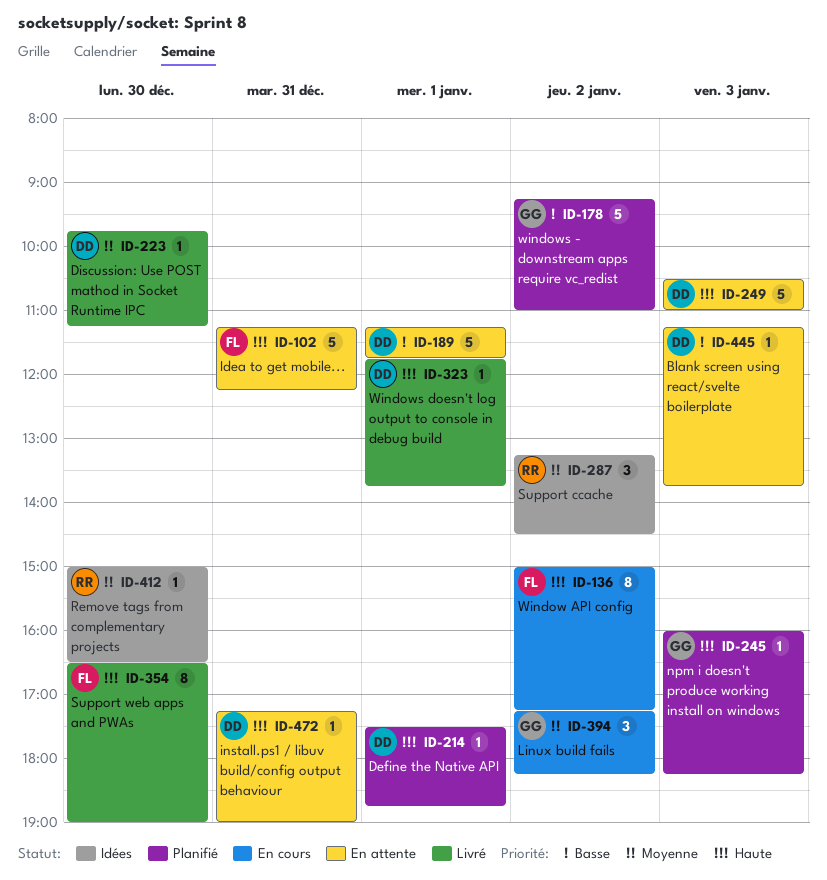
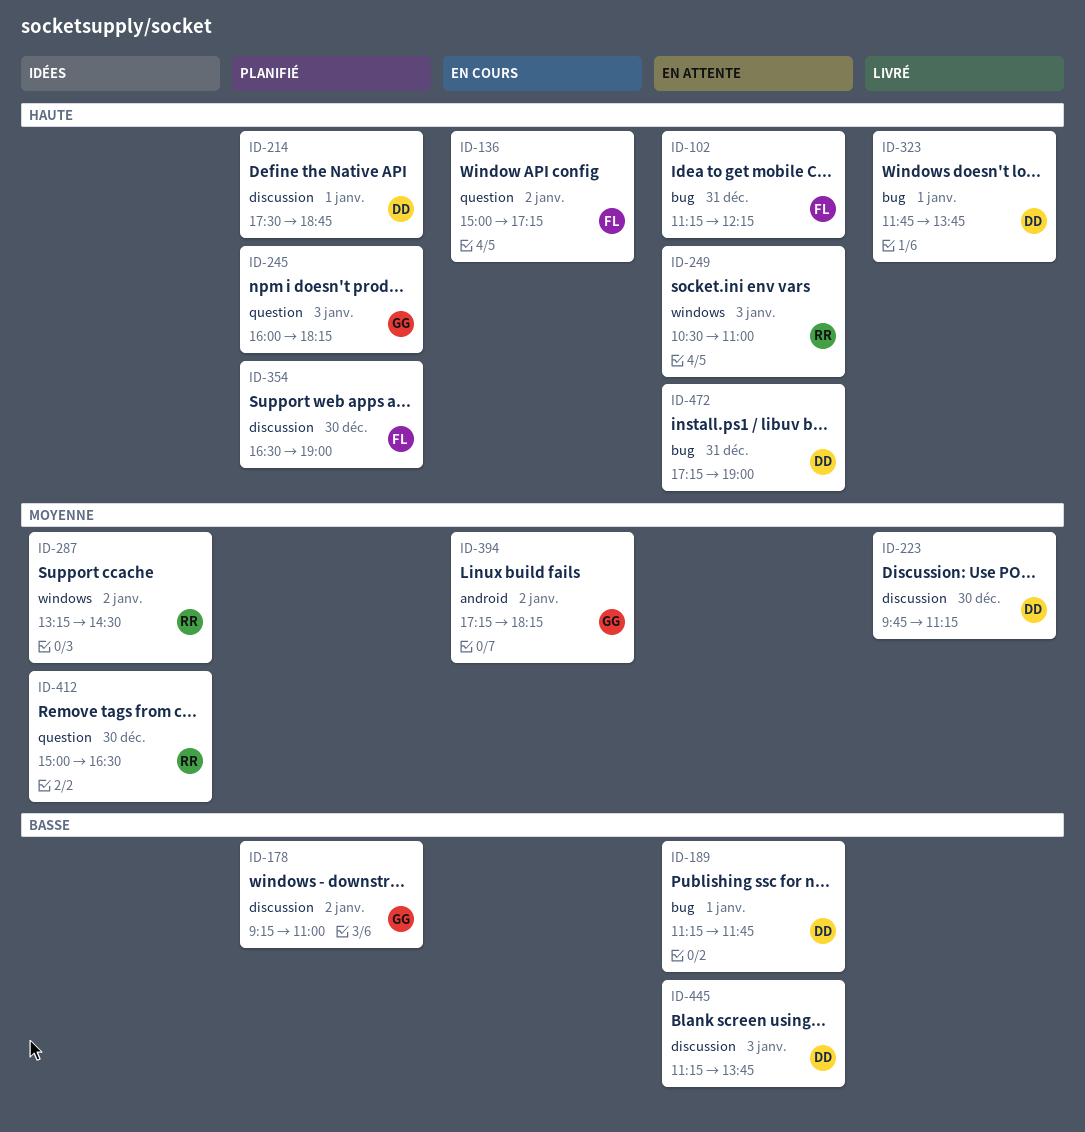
ID-249, owner: DD -> RR
ID-354, status: Livré -> Planifié

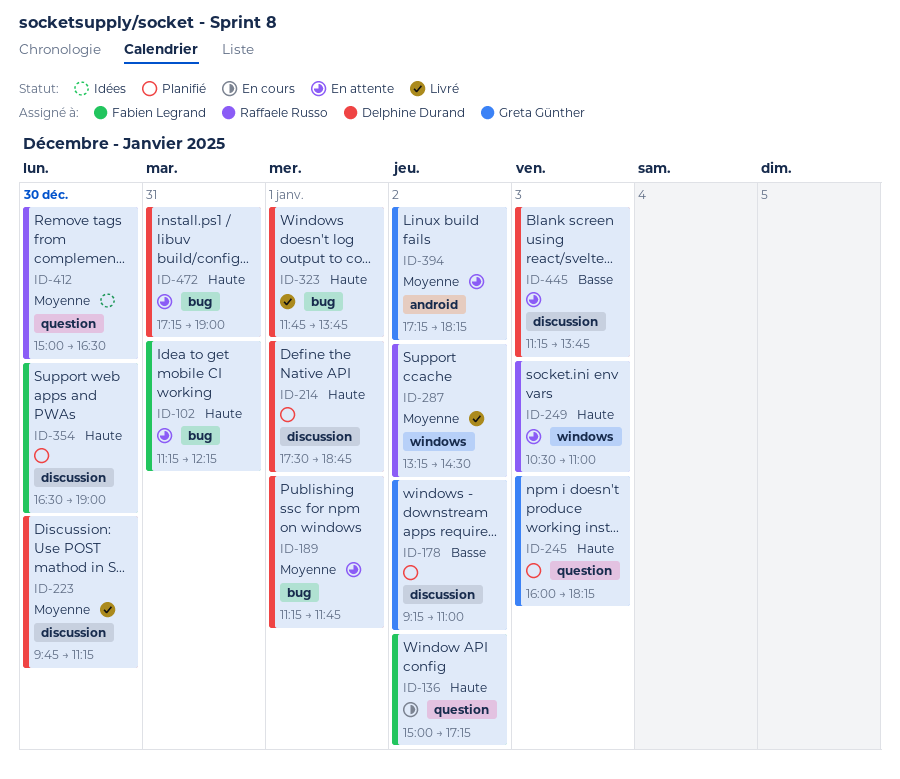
ID-189, priority: Basse -> Moyenne
ID-287, status: Idées -> Livré
ID-394, status: En cours -> En attente

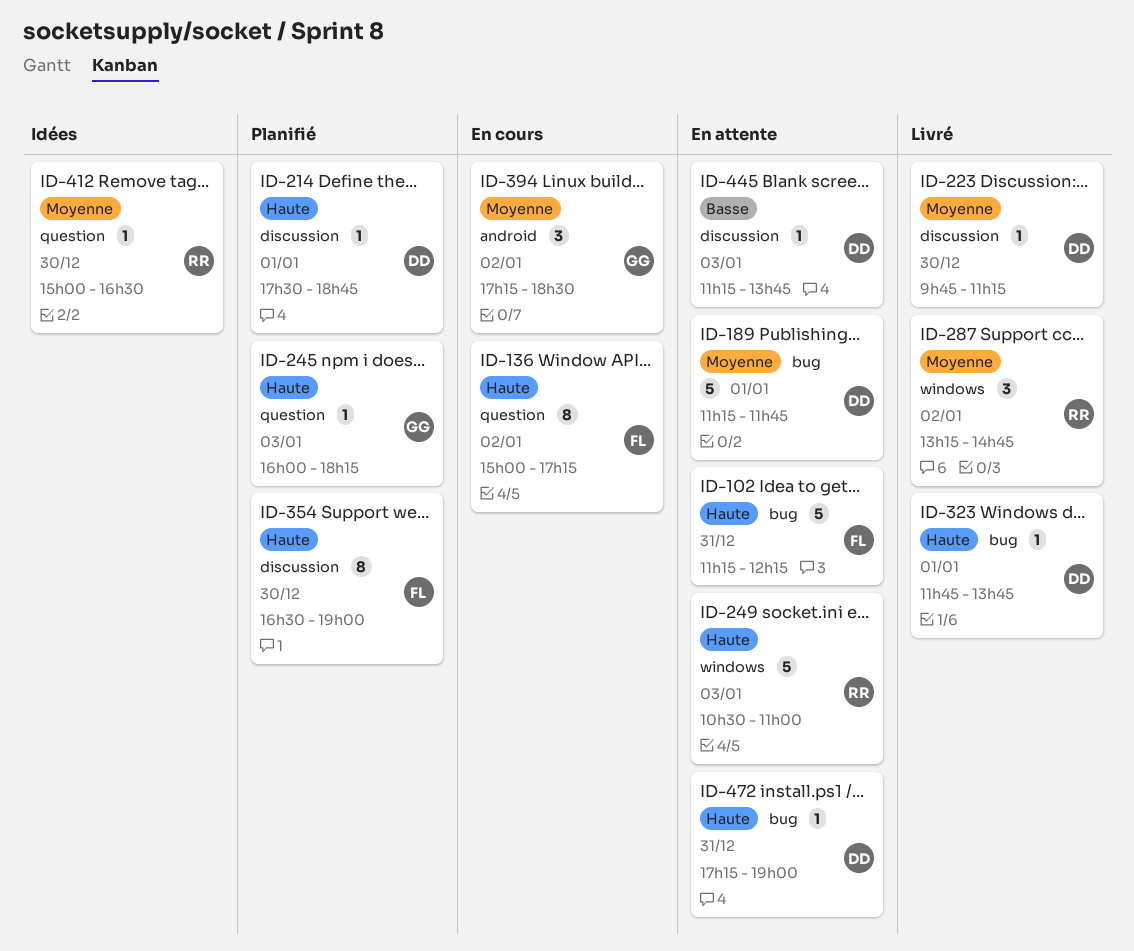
ID-178: present -> none
ID-287, ends: 14:30 -> 14:45
ID-394, status: En attente -> En cours
ID-394, ends: 18:15 -> 18:30

